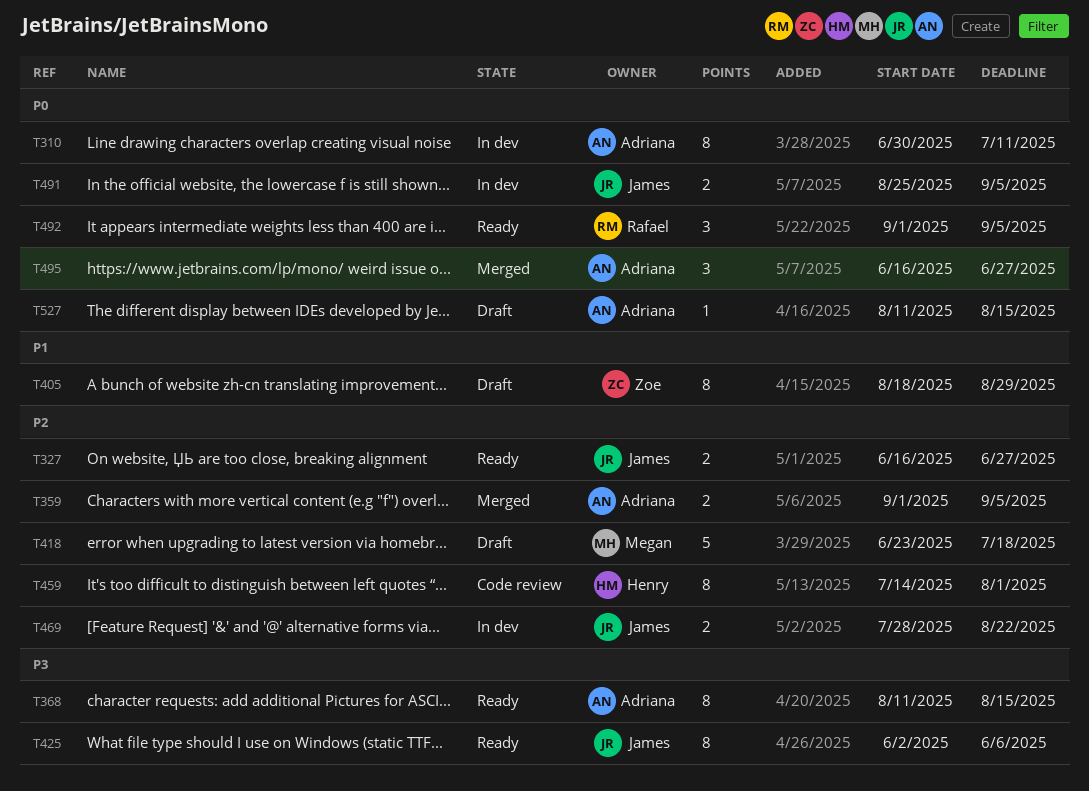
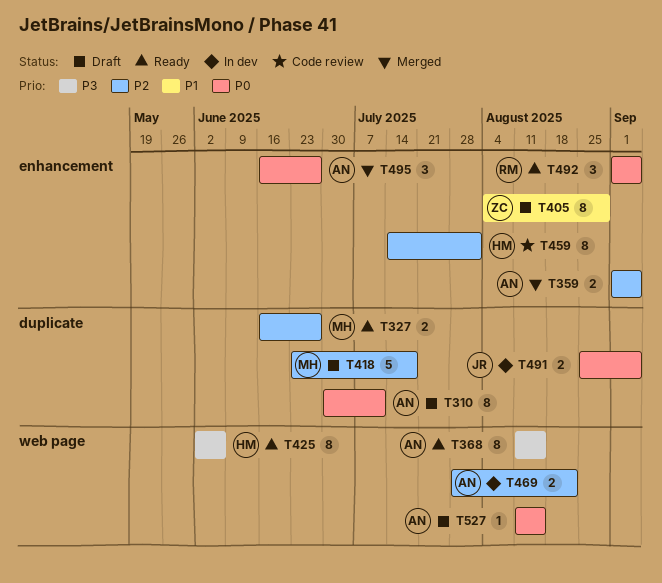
T310, status: In dev -> Draft
T327, owner: James -> Megan
T405, start: Aug 18 -> Aug 4
T425, owner: James -> Henry
T469, owner: James -> Adriana

